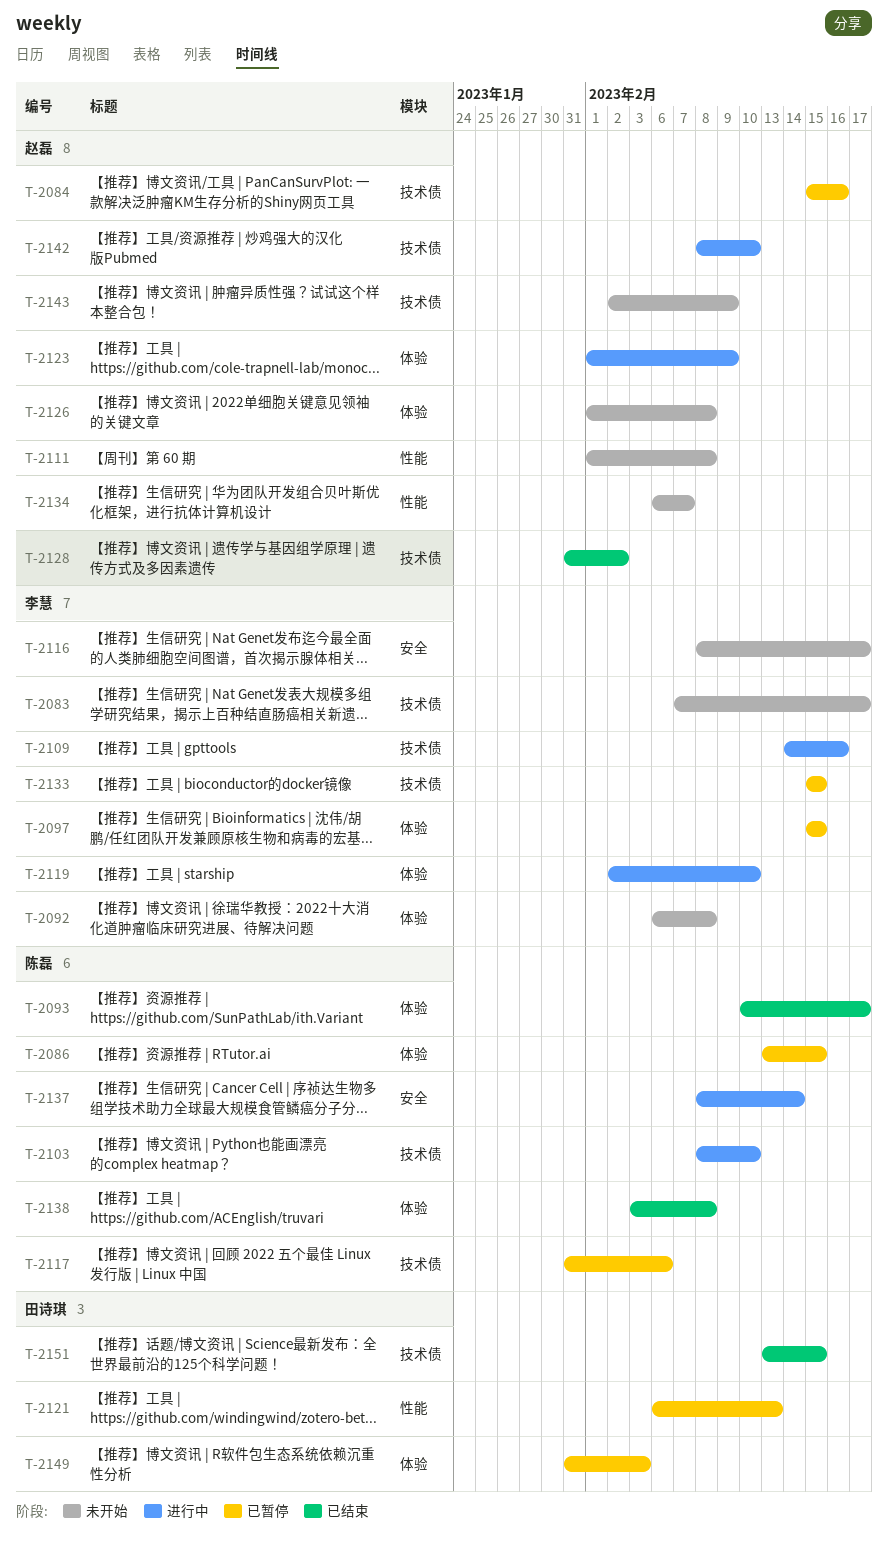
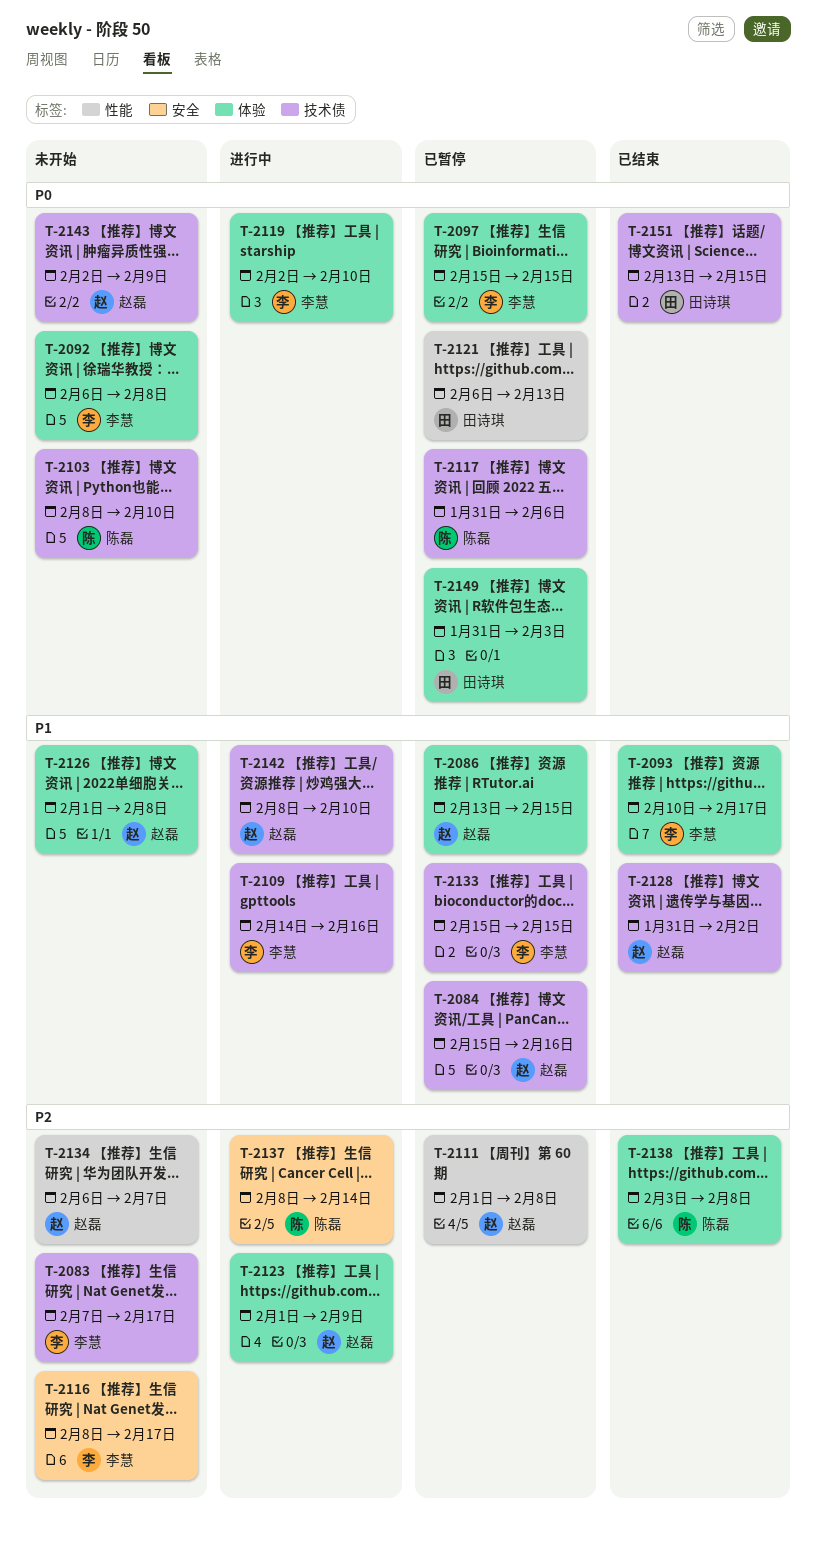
T-2086, owner: 陈磊 -> 赵磊
T-2093, owner: 陈磊 -> 李慧
T-2103, status: 进行中 -> 未开始
T-2111, status: 未开始 -> 已暂停

